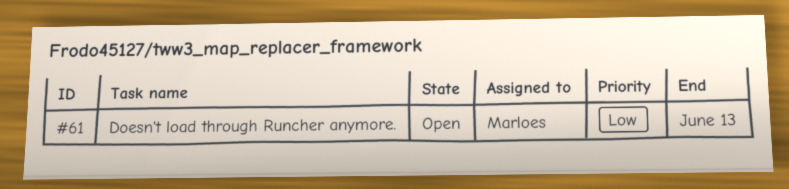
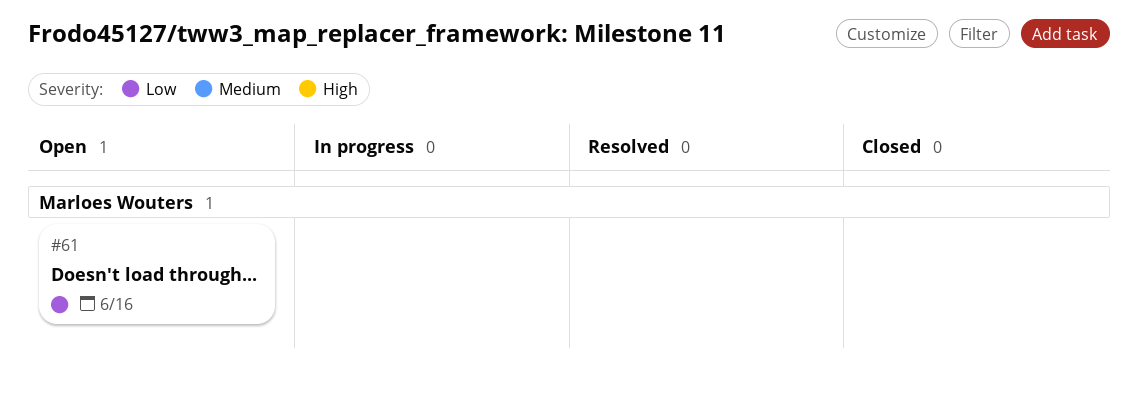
#61, due: Jun 13 -> Jun 16

